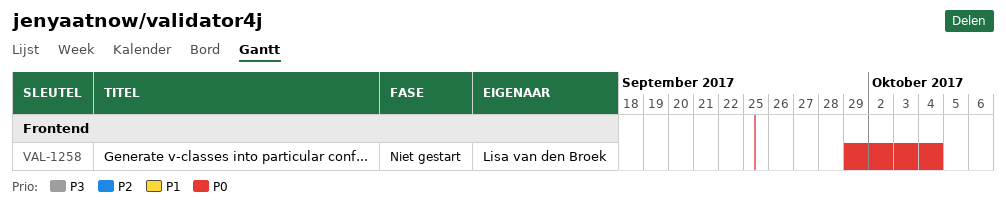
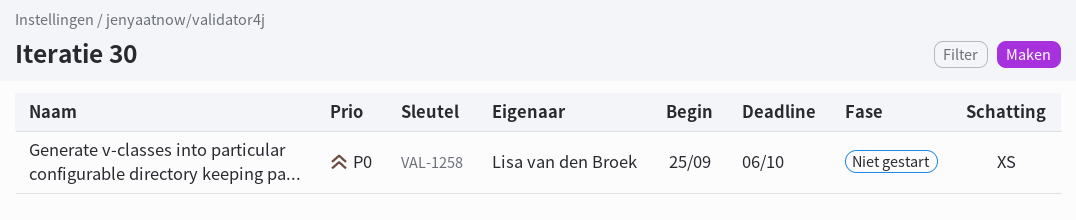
VAL-1258, start: Sep 29 -> Sep 25
VAL-1258, due: Oct 4 -> Oct 6

